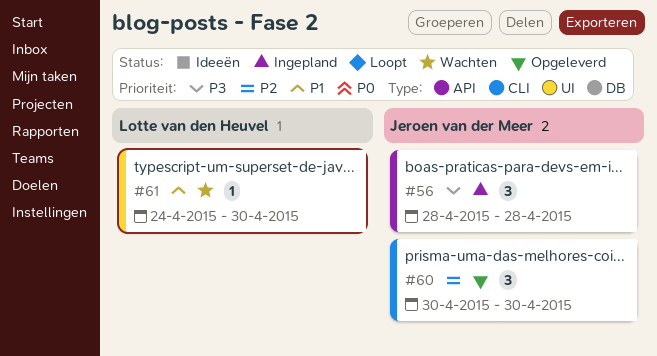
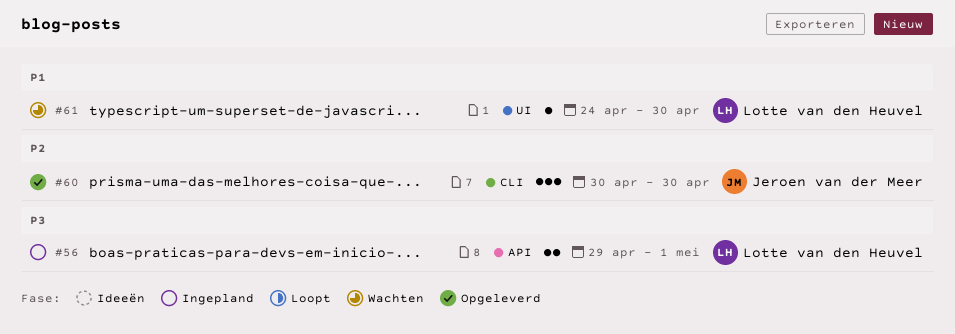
#56, owner: Jeroen van der Meer -> Lotte van den Heuvel
#56, estimate: 3 -> 2
#56, start: Apr 28 -> Apr 29
#56, due: Apr 28 -> May 1

